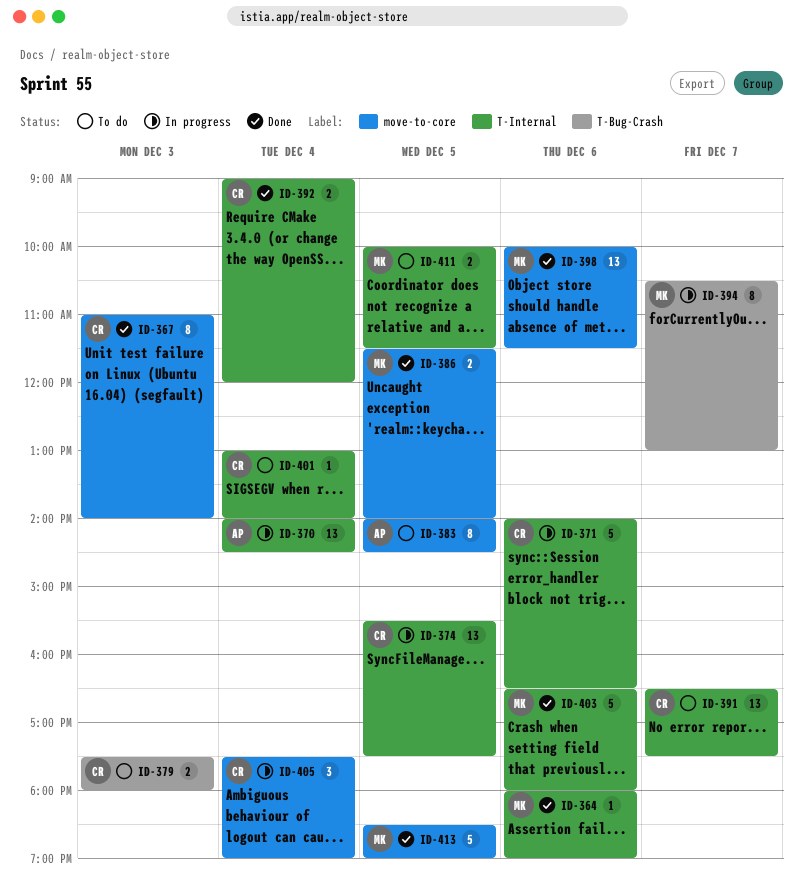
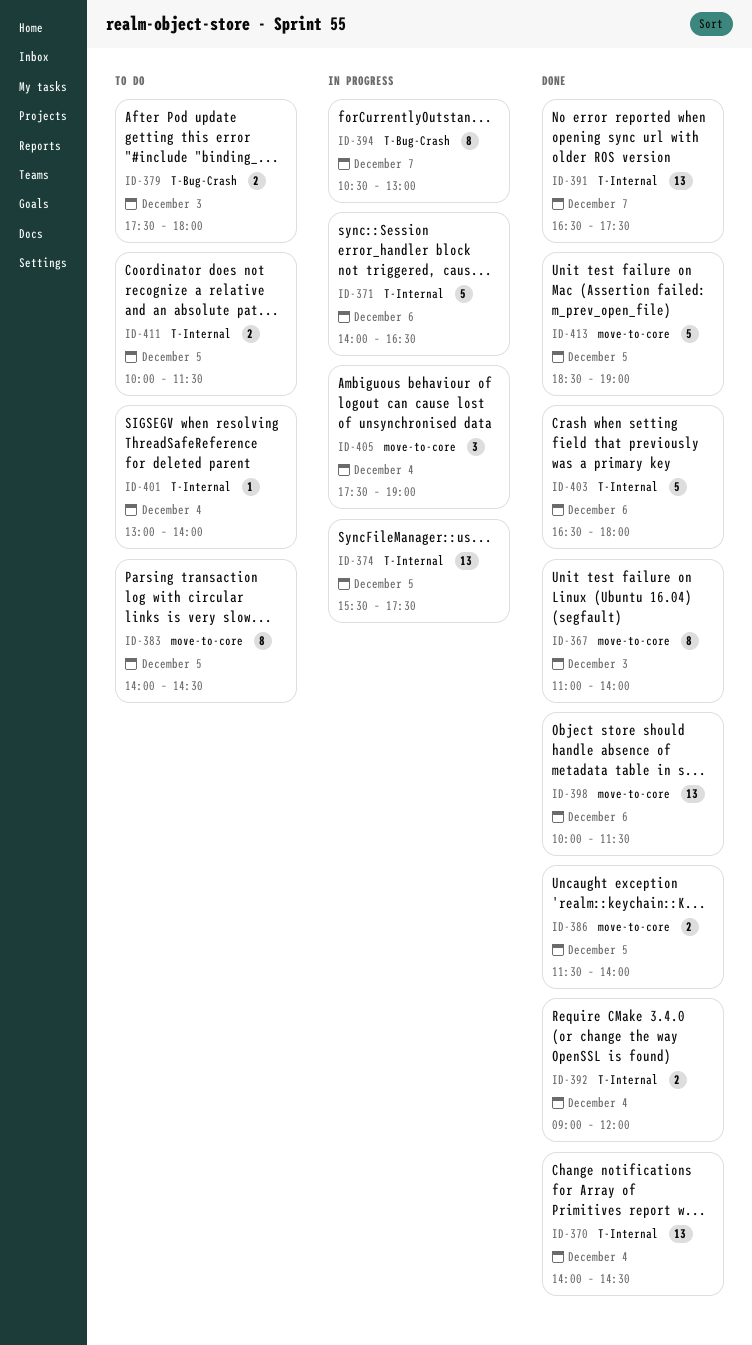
ID-364: present -> none
ID-370, status: In progress -> Done
ID-391, status: To do -> Done

